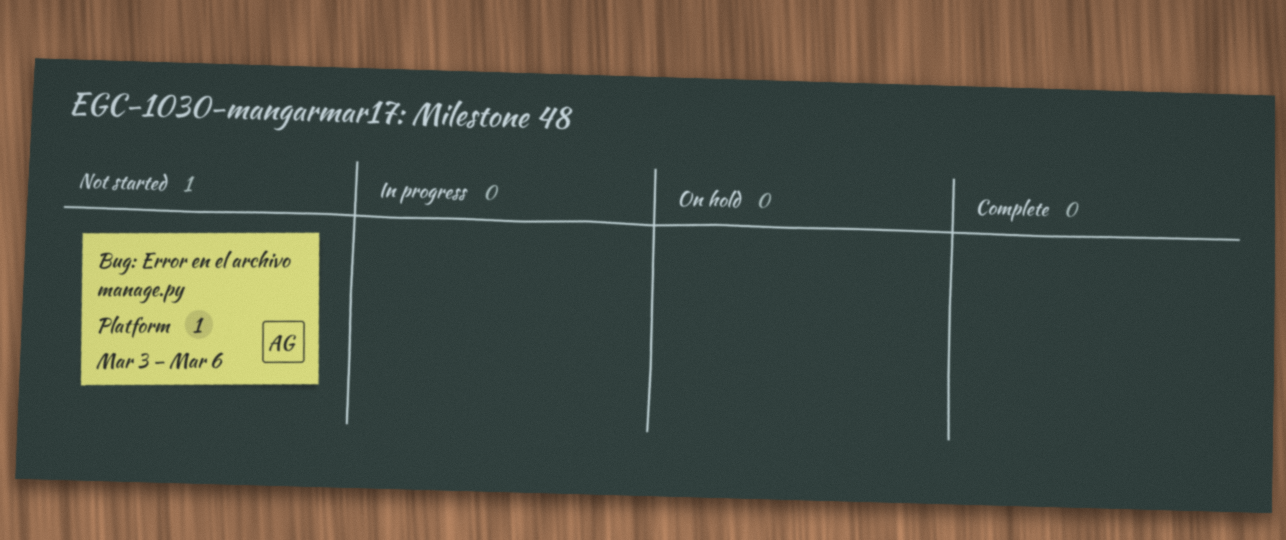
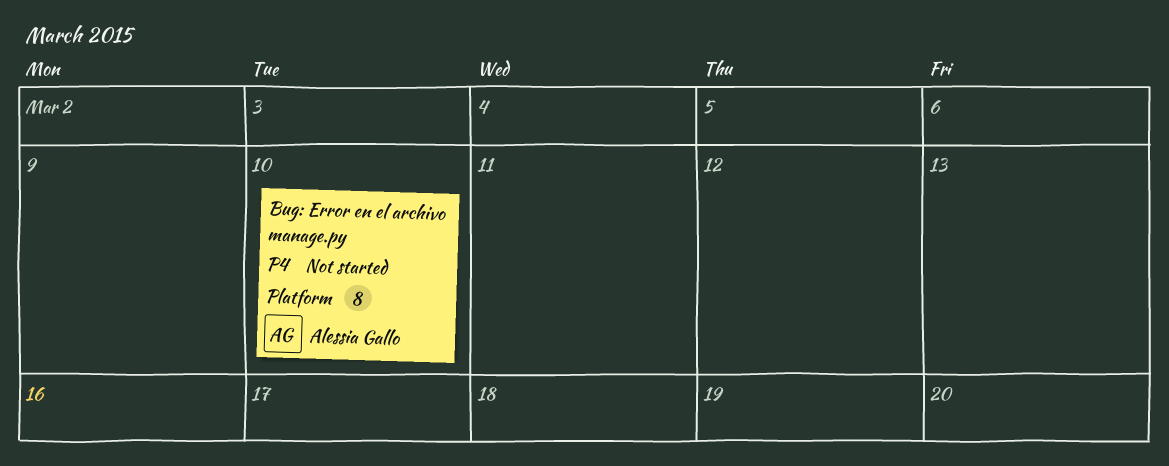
Bug: Error en el archivo manage.py, estimate: 1 -> 8
Bug: Error en el archivo manage.py, due: Mar 6 -> Mar 10

